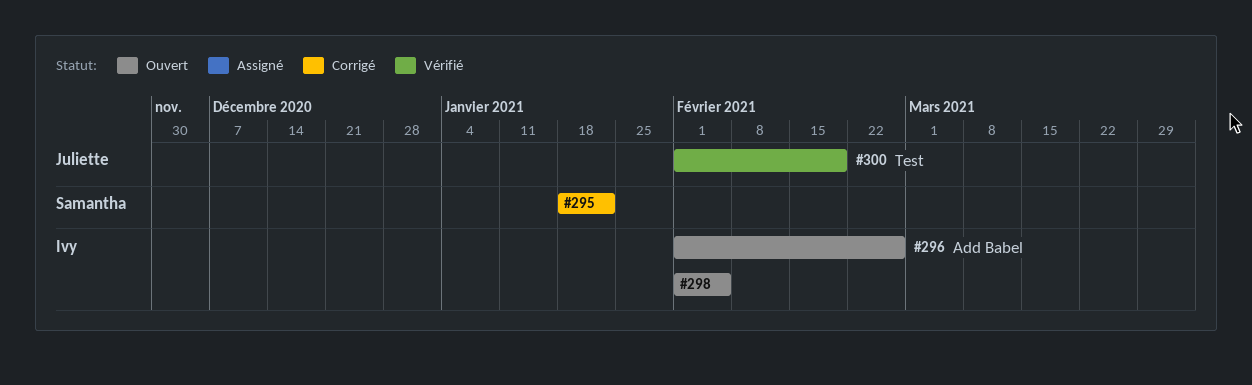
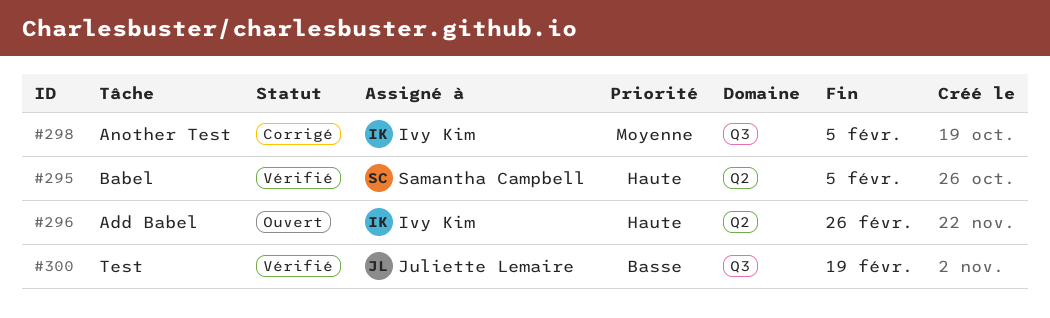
#295, status: Corrigé -> Vérifié
#295, due: Jan 22 -> Feb 5
#298, status: Ouvert -> Corrigé

